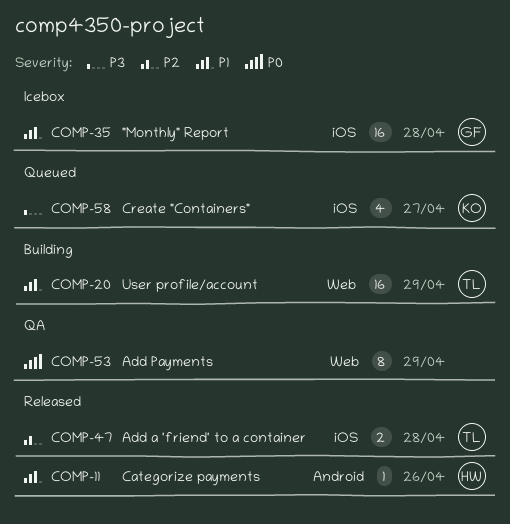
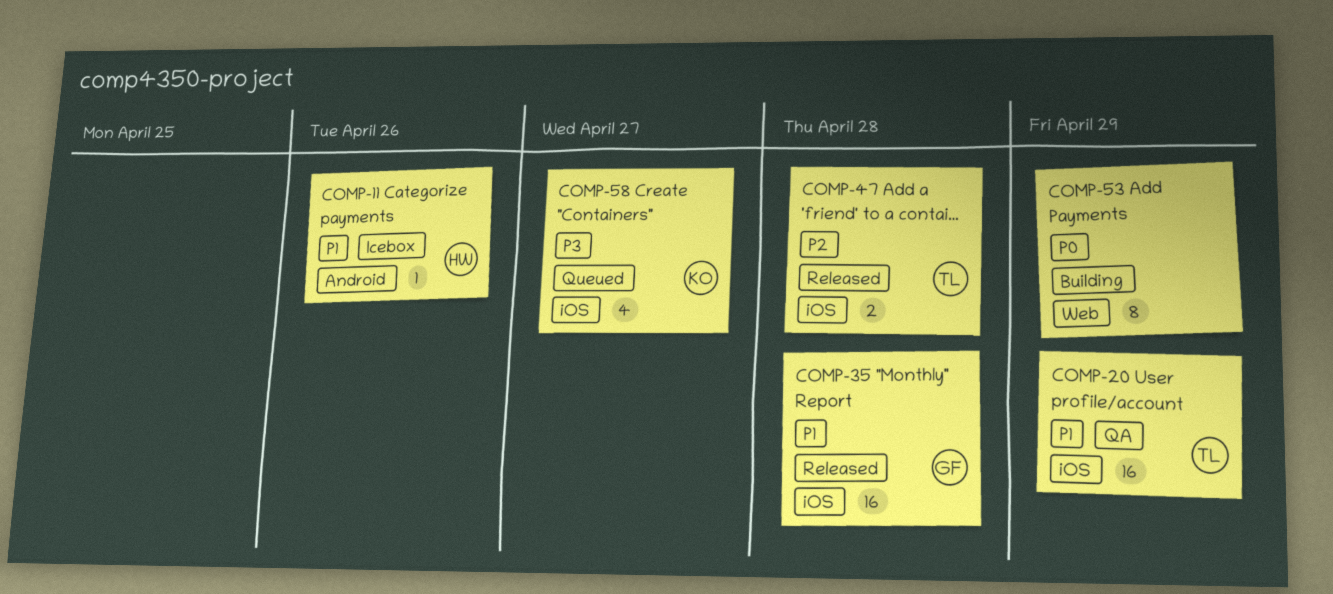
COMP-11, status: Released -> Icebox
COMP-20, status: Building -> QA
COMP-20, label: Web -> iOS
COMP-35, status: Icebox -> Released
COMP-53, status: QA -> Building

